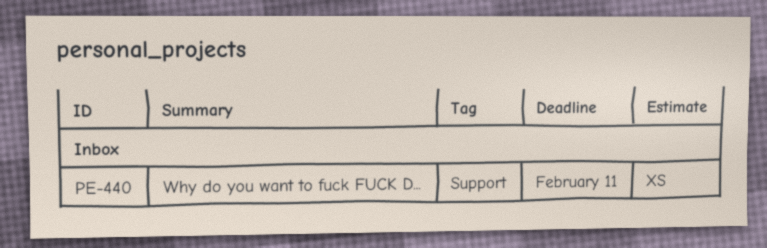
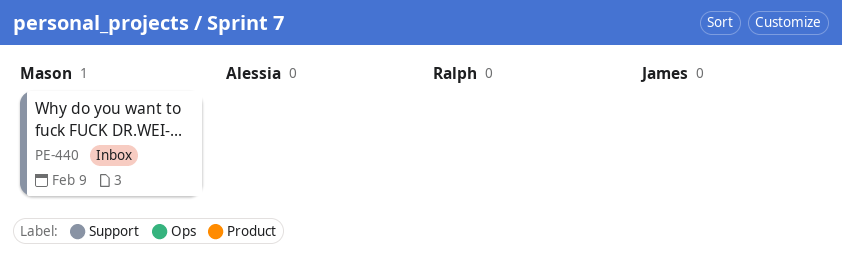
PE-440, due: Feb 11 -> Feb 9

